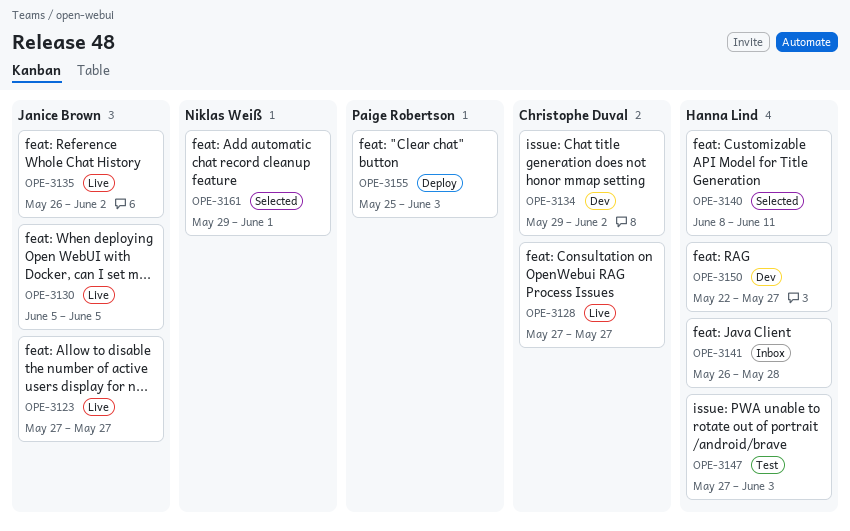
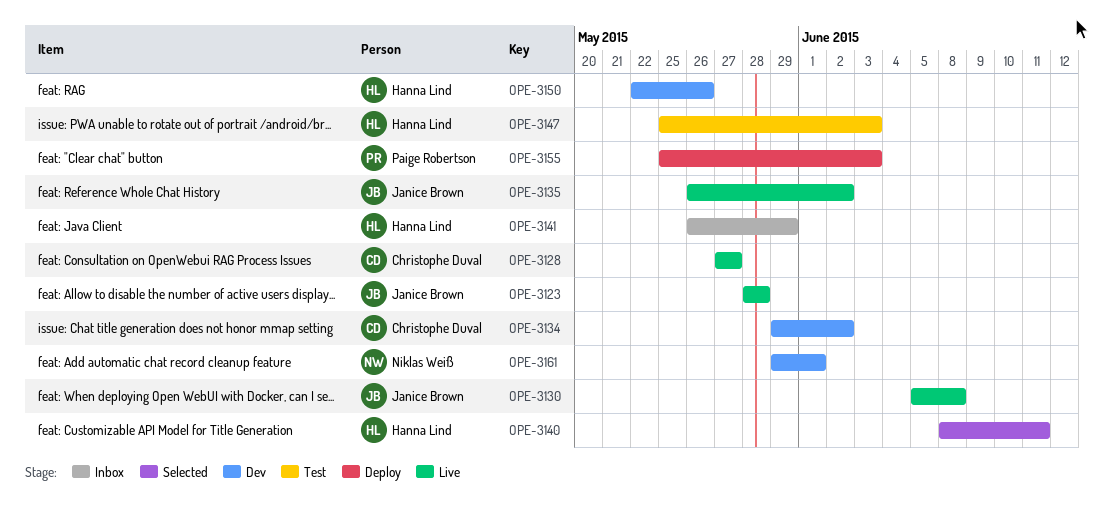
OPE-3123, start: May 27 -> May 28
OPE-3123, due: May 27 -> May 28
OPE-3130, due: Jun 5 -> Jun 8
OPE-3141, due: May 28 -> May 29
OPE-3147, start: May 27 -> May 25
OPE-3150, due: May 27 -> May 26
OPE-3161, status: Selected -> Dev

